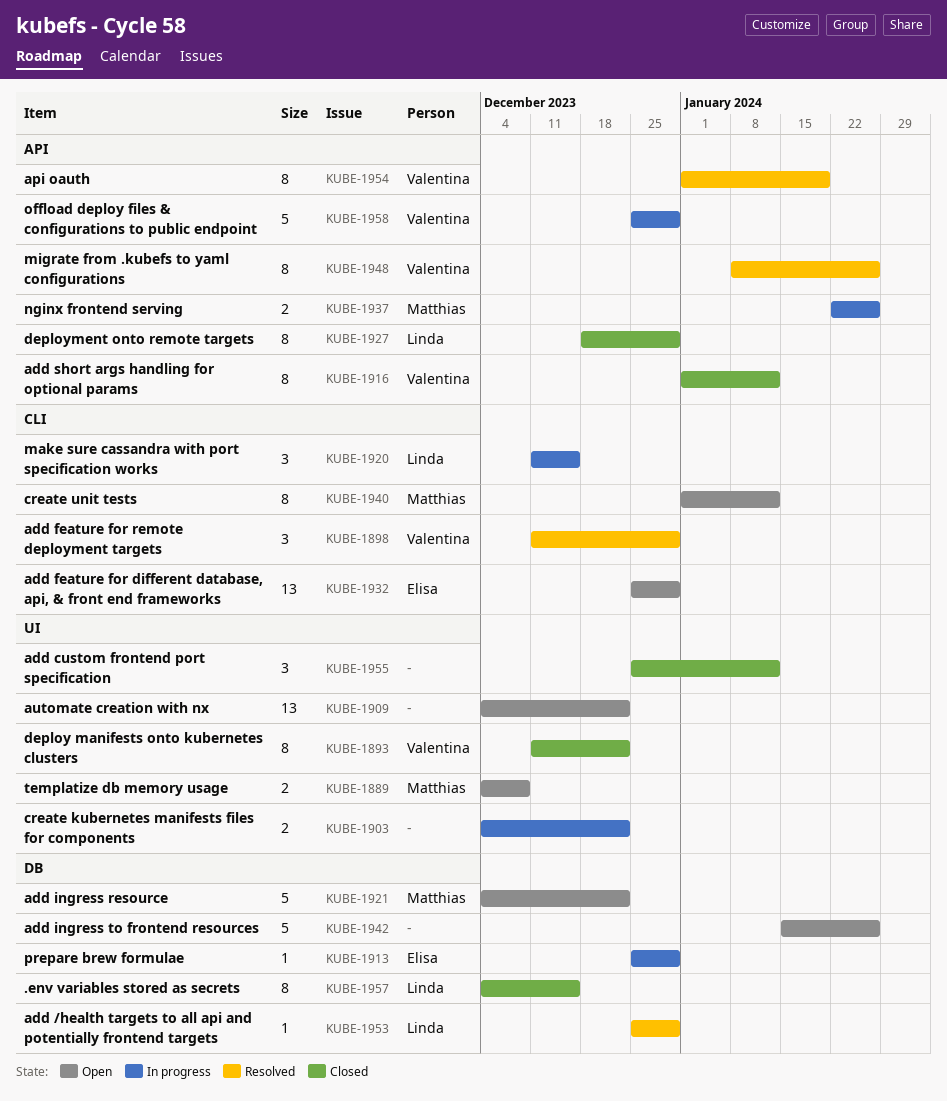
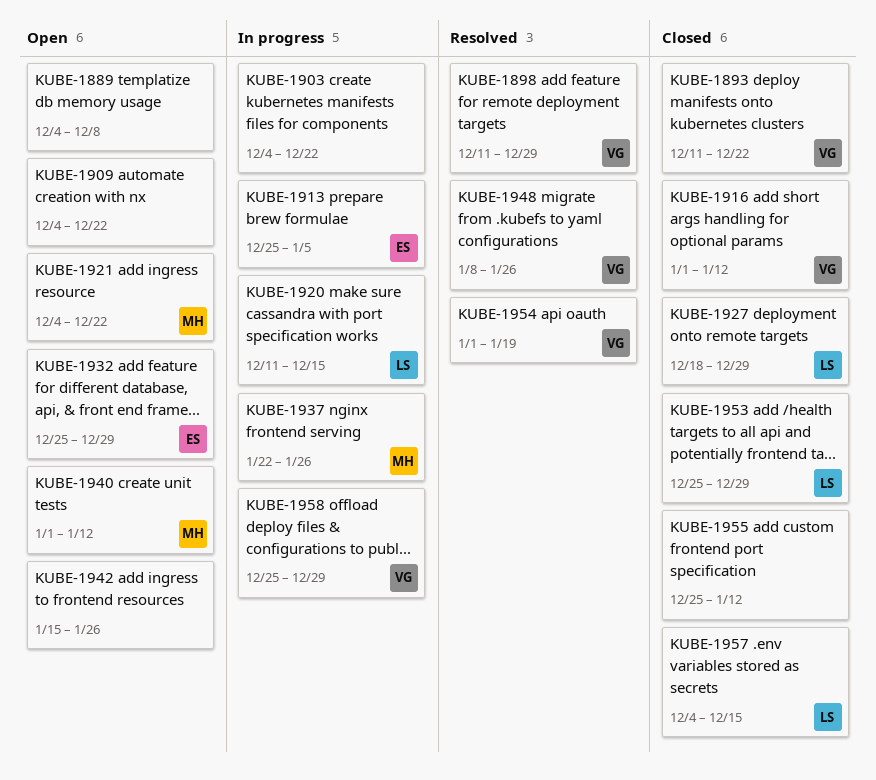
KUBE-1889, owner: Matthias -> none
KUBE-1913, due: Dec 29 -> Jan 5
KUBE-1953, status: Resolved -> Closed

